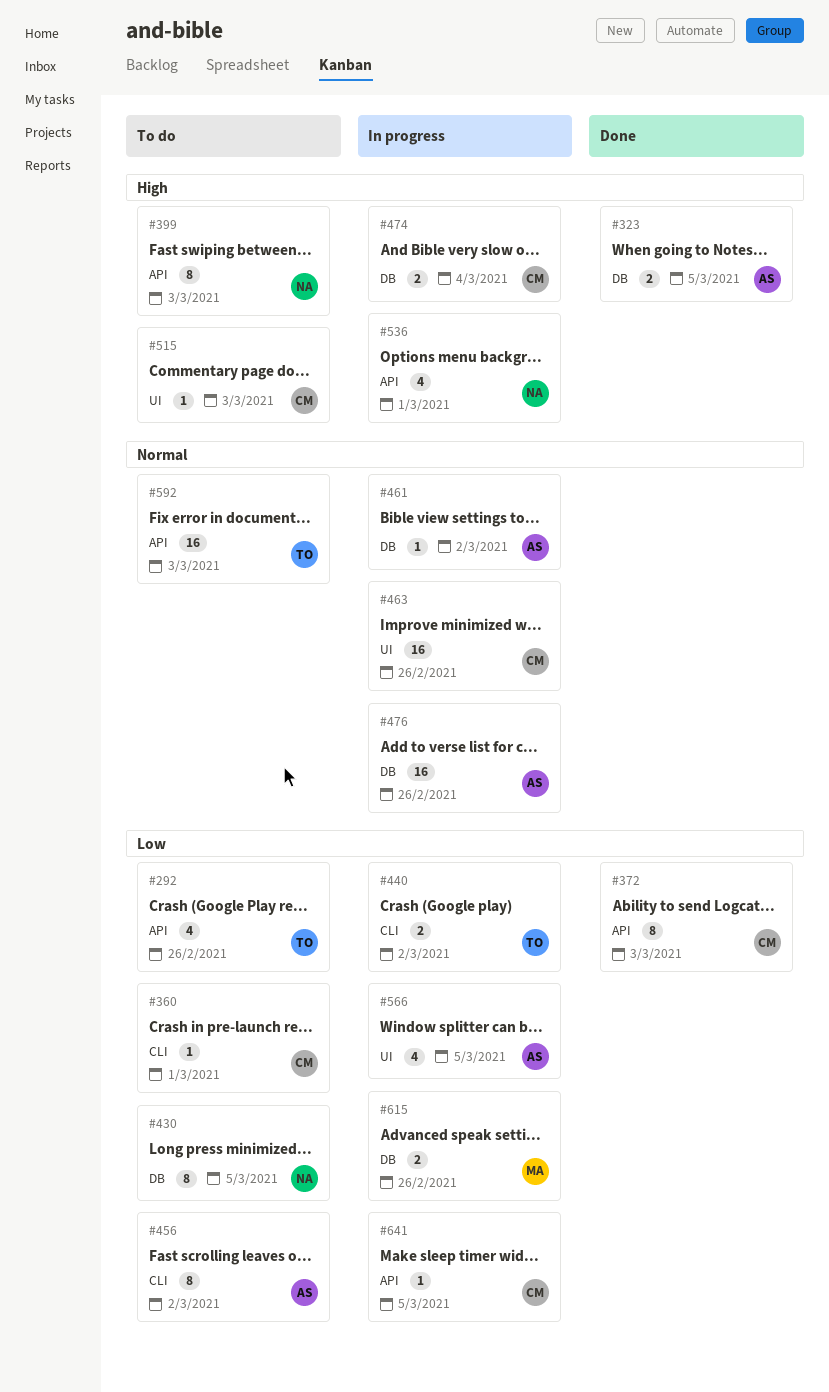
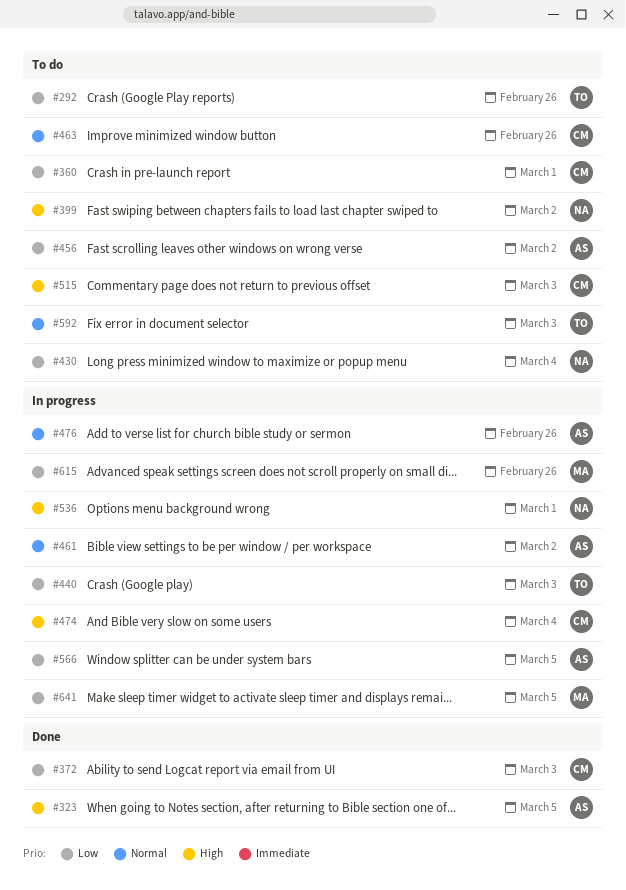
#399, due: Mar 3 -> Mar 2
#430, due: Mar 5 -> Mar 4
#440, due: Mar 2 -> Mar 3
#463, status: In progress -> To do
#641, owner: CM -> MA

